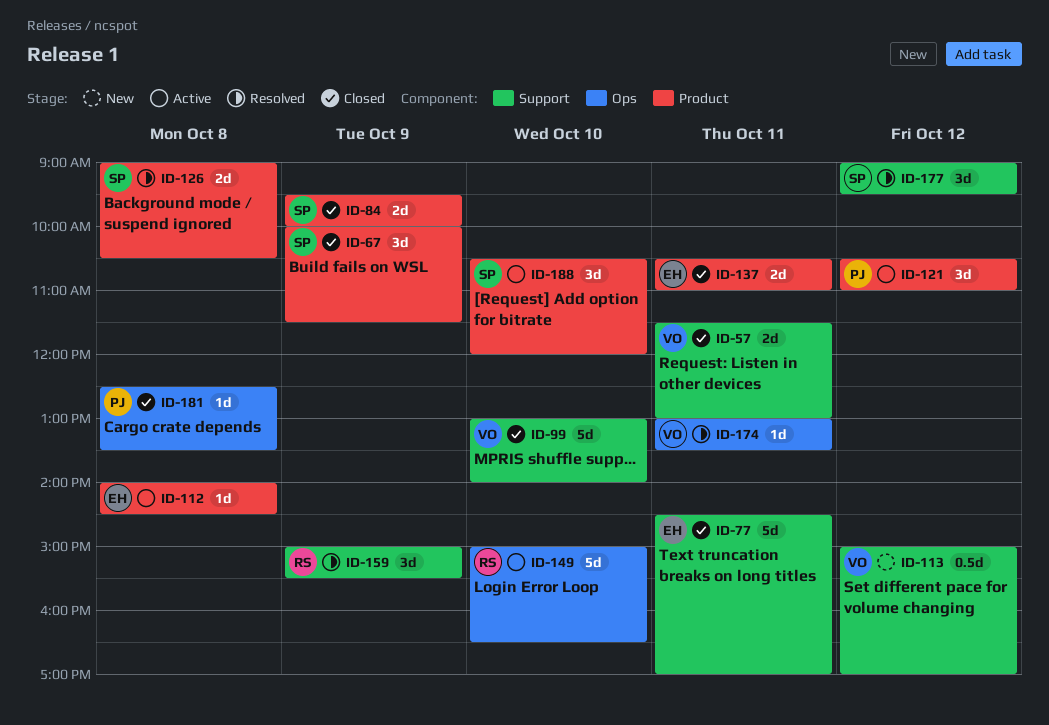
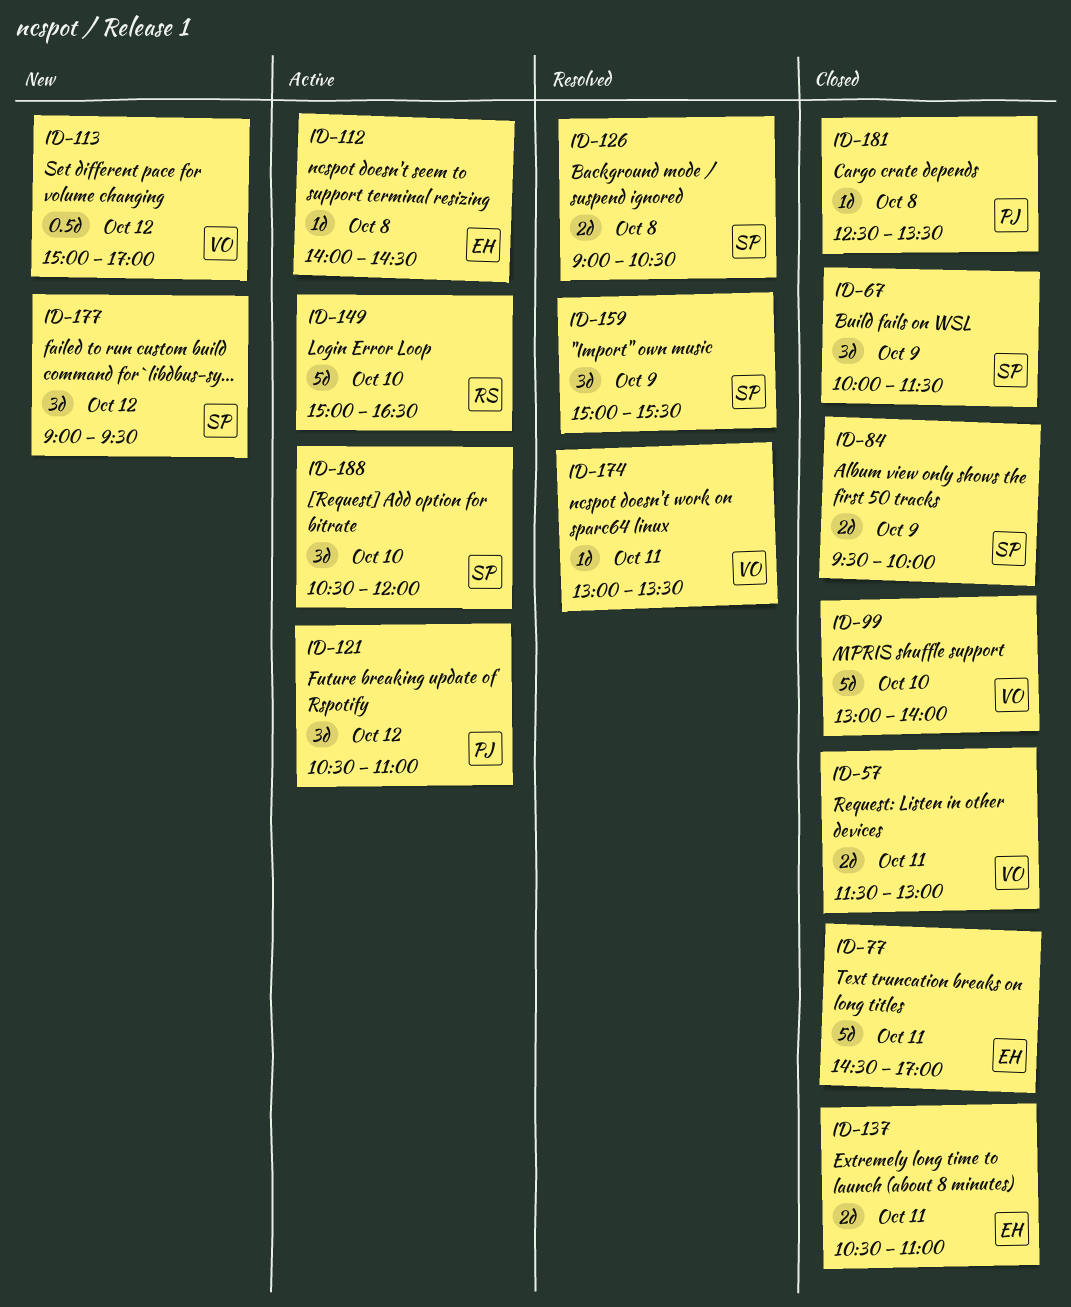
ID-159, owner: RS -> SP
ID-177, status: Resolved -> New

